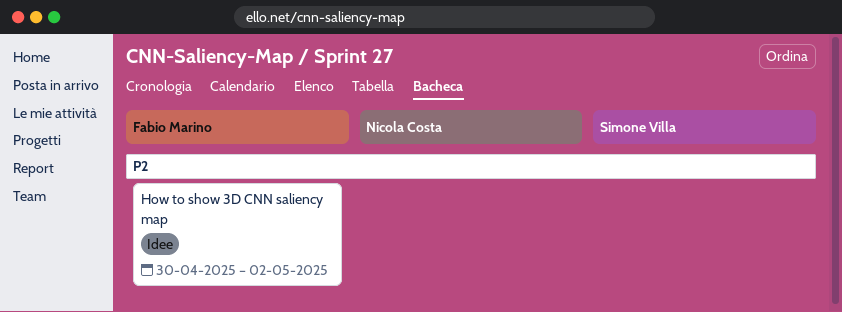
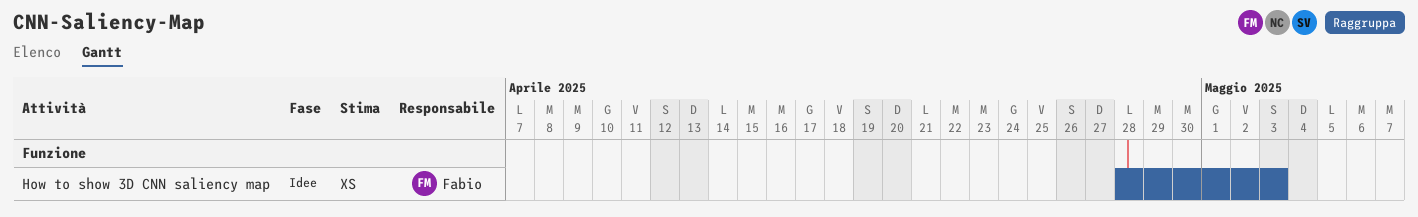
How to show 3D CNN saliency map, start: Apr 30 -> Apr 28
How to show 3D CNN saliency map, due: May 2 -> May 3

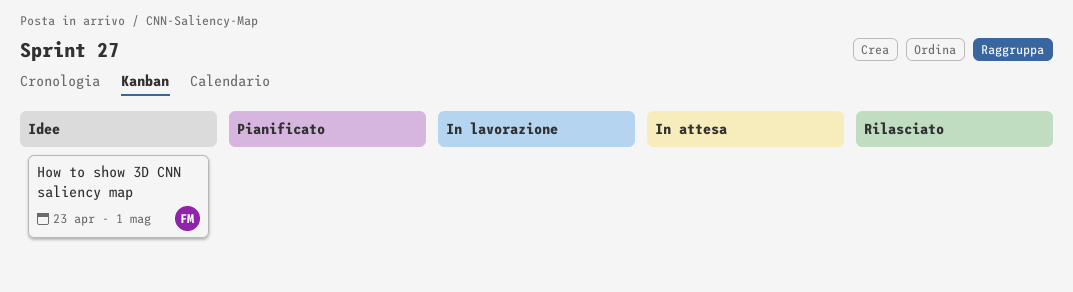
How to show 3D CNN saliency map, start: Apr 28 -> Apr 23
How to show 3D CNN saliency map, due: May 3 -> May 1

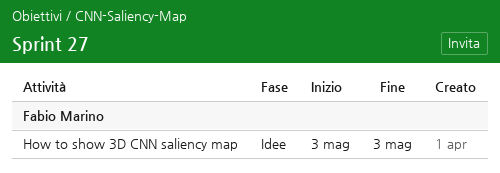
How to show 3D CNN saliency map, start: Apr 23 -> May 3
How to show 3D CNN saliency map, due: May 1 -> May 3

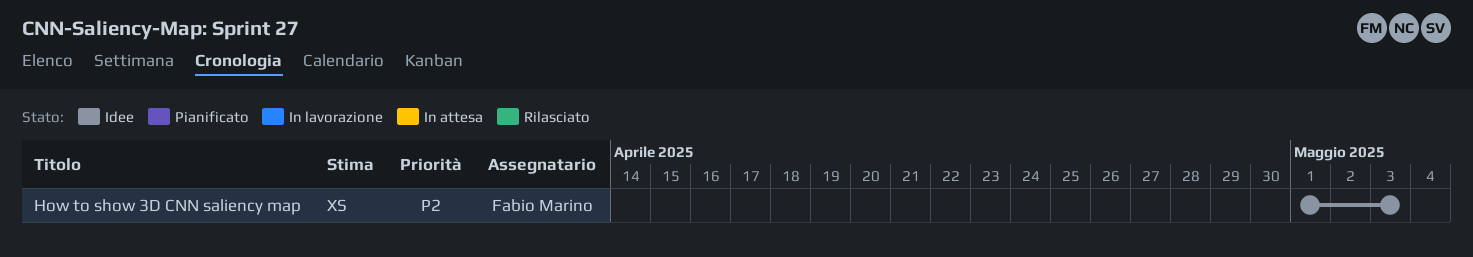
How to show 3D CNN saliency map, start: May 3 -> May 1

